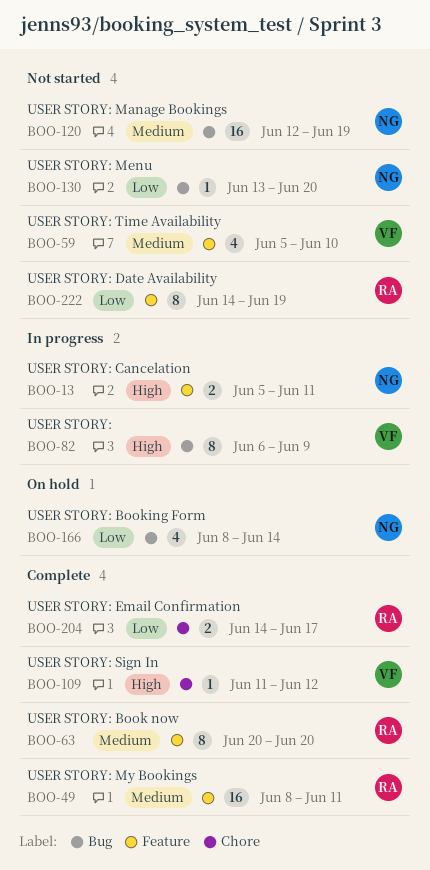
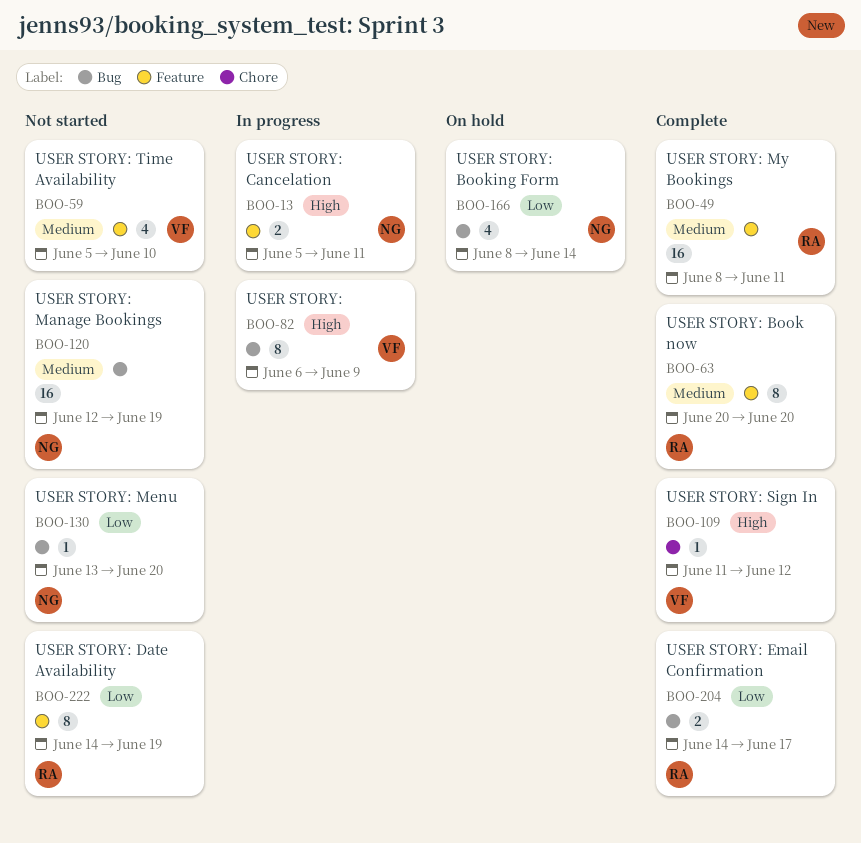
BOO-204, label: Chore -> Bug

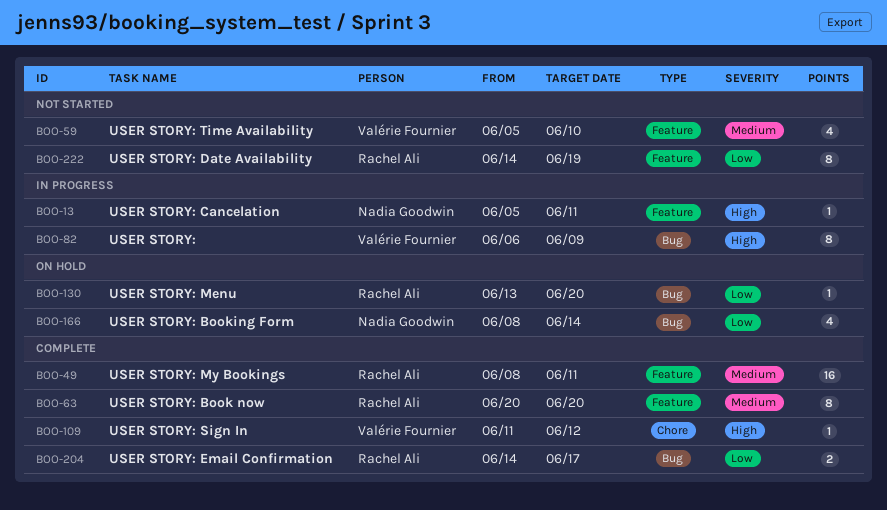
BOO-13, estimate: 2 -> 1
BOO-120: present -> none
BOO-130, status: Not started -> On hold
BOO-130, owner: Nadia Goodwin -> Rachel Ali

